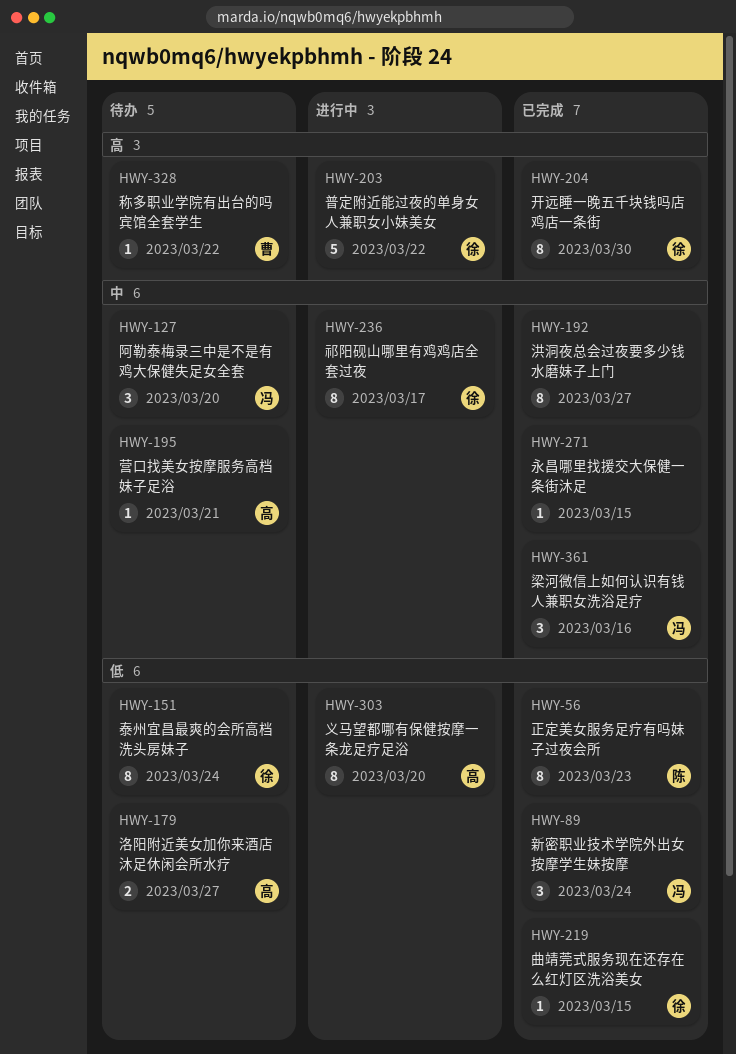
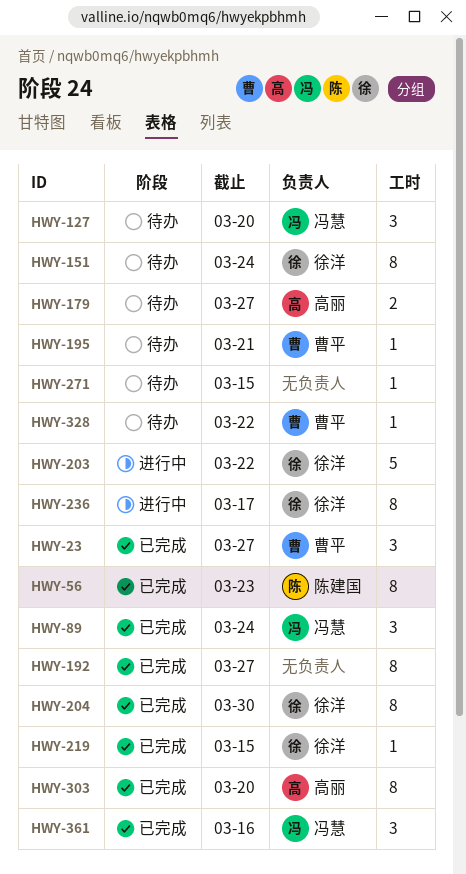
HWY-23: none -> present
HWY-195, owner: 高丽 -> 曹平
HWY-271, status: 已完成 -> 待办
HWY-303, status: 进行中 -> 已完成

